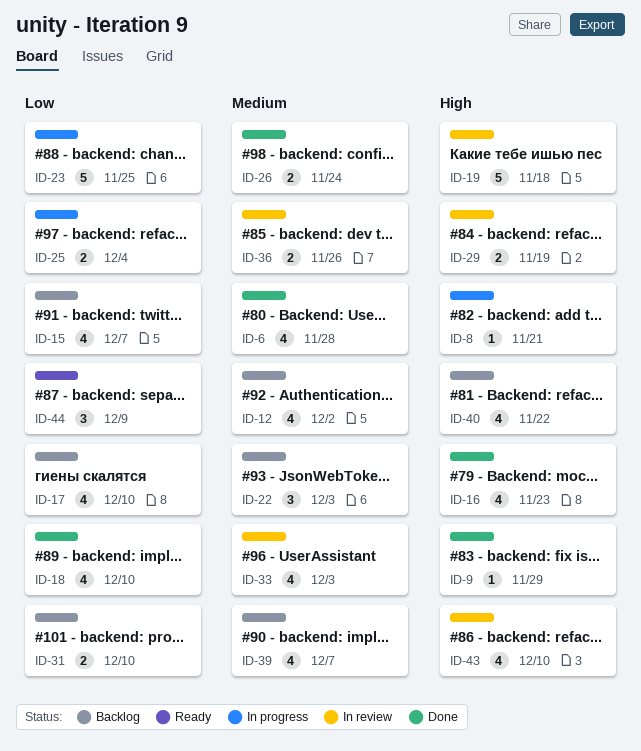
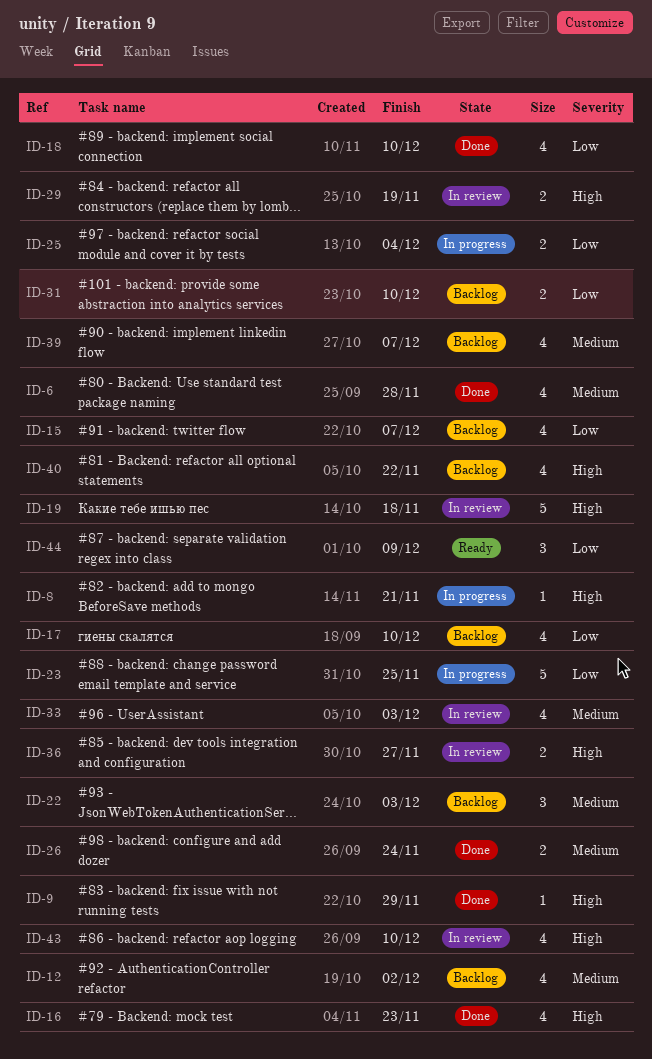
ID-36, priority: Medium -> High
ID-36, due: Nov 26 -> Nov 27

